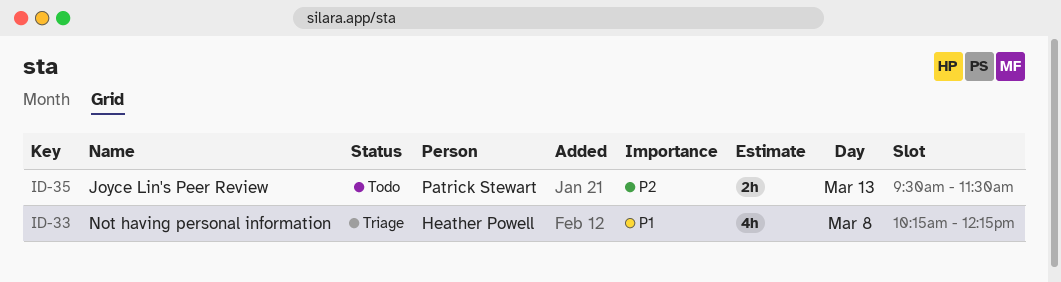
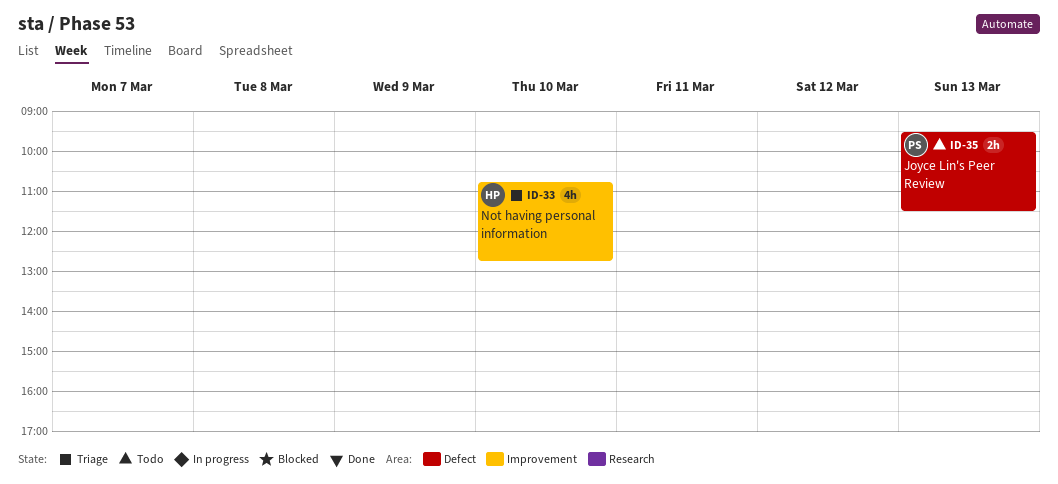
ID-33, day: Mar 8 -> Mar 10
ID-33, begins: 10:15 -> 10:45
ID-33, ends: 12:15 -> 12:45

